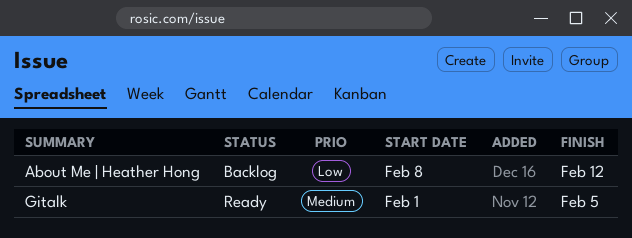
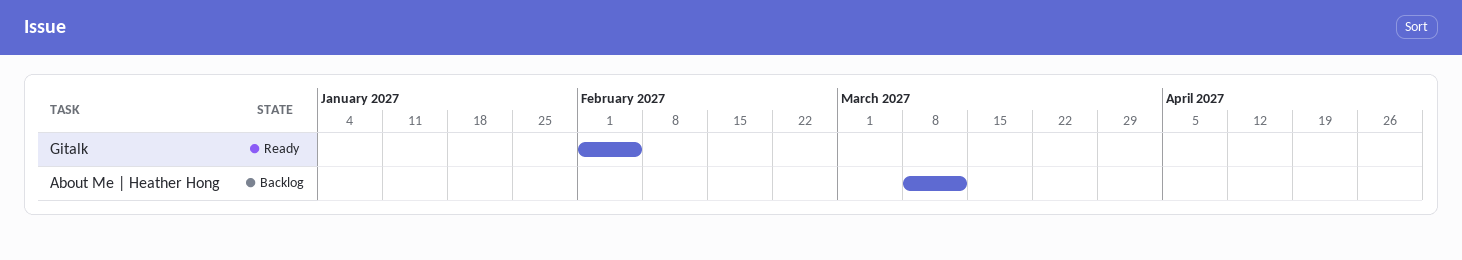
About Me | Heather Hong, start: Feb 8 -> Mar 8
About Me | Heather Hong, due: Feb 12 -> Mar 12

